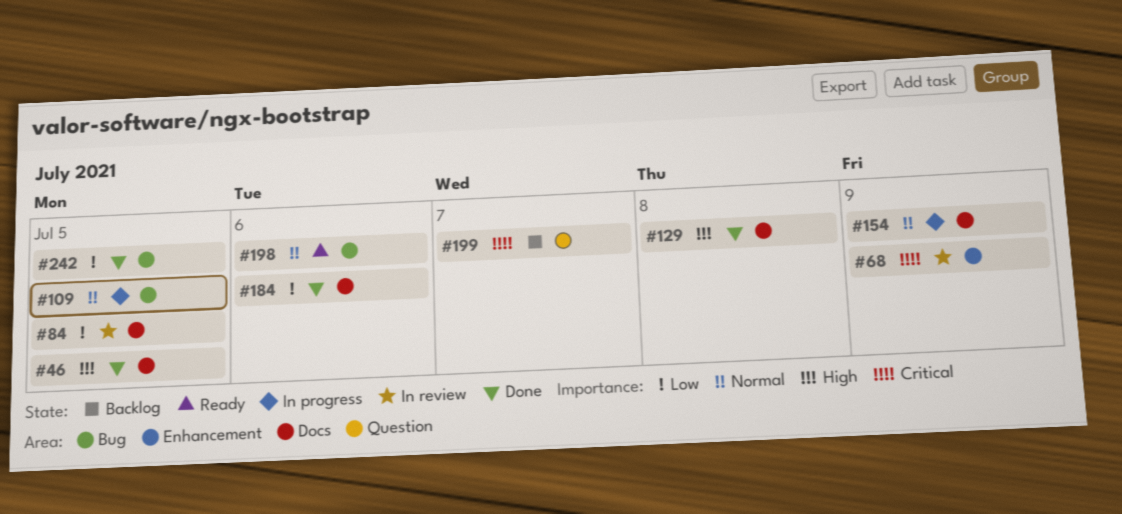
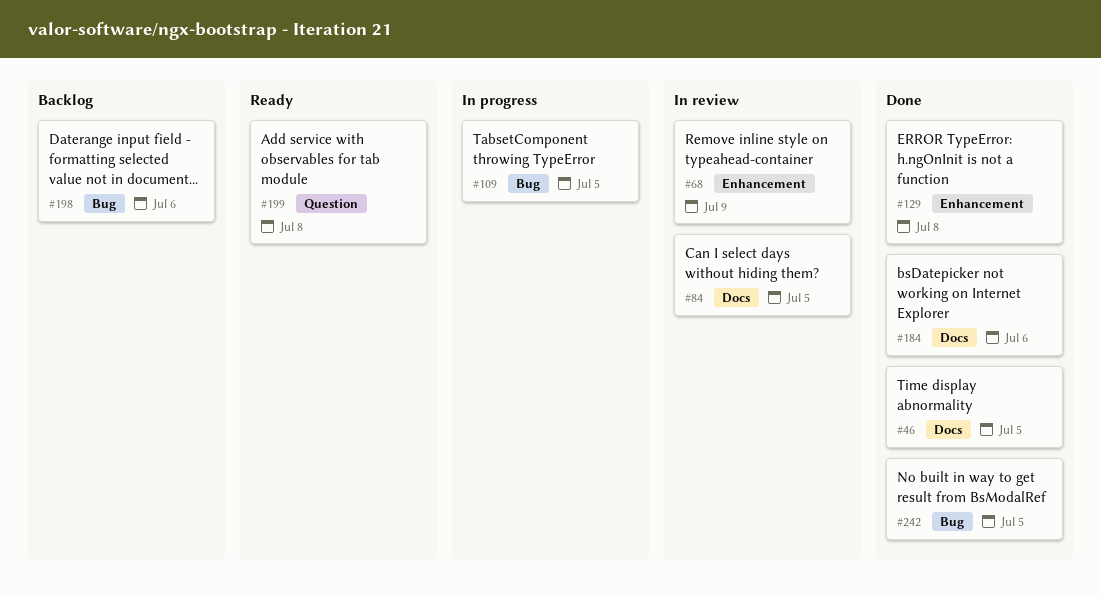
#129, label: Docs -> Enhancement
#154: present -> none
#198, status: Ready -> Backlog
#199, status: Backlog -> Ready
#199, due: Jul 7 -> Jul 8

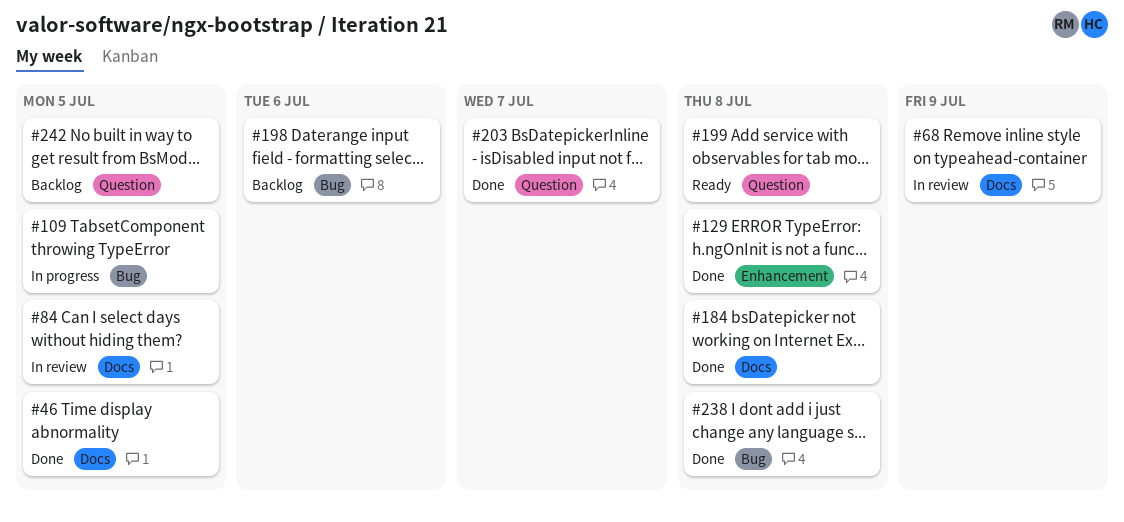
#68, label: Enhancement -> Docs
#184, due: Jul 6 -> Jul 8
#203: none -> present
#238: none -> present
#242, status: Done -> Backlog
#242, label: Bug -> Question

